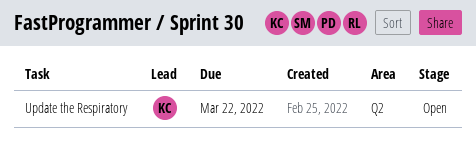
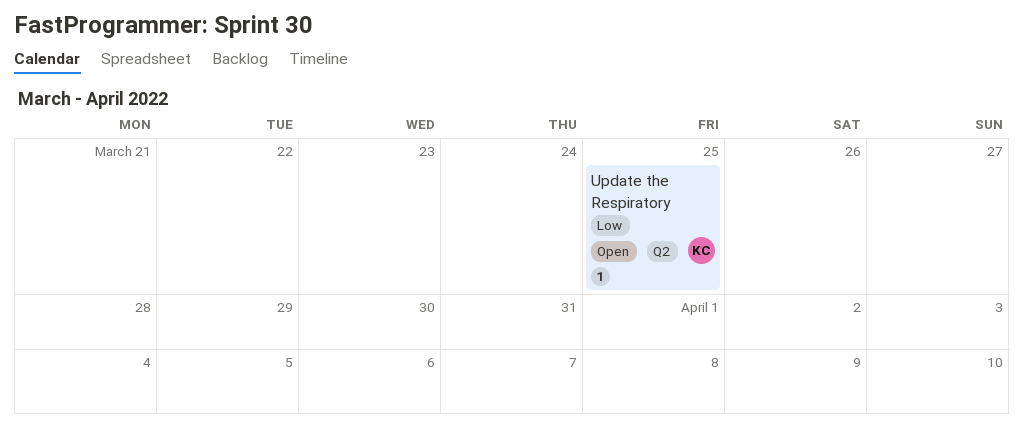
Update the Respiratory, due: Mar 22 -> Mar 25

